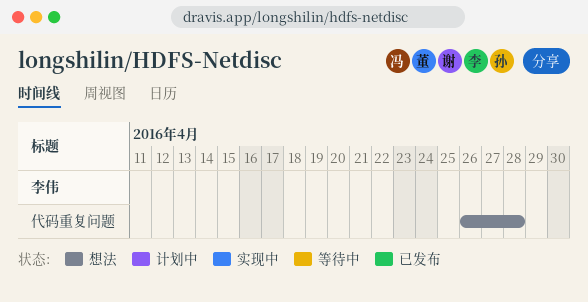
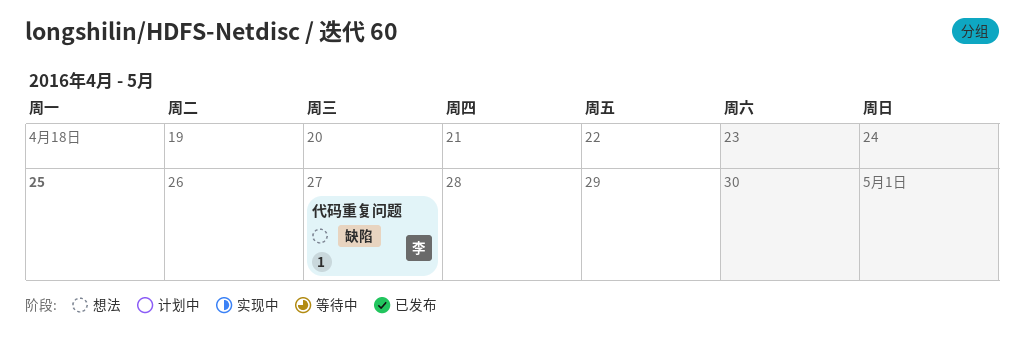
代码重复问题, due: Apr 28 -> Apr 27

